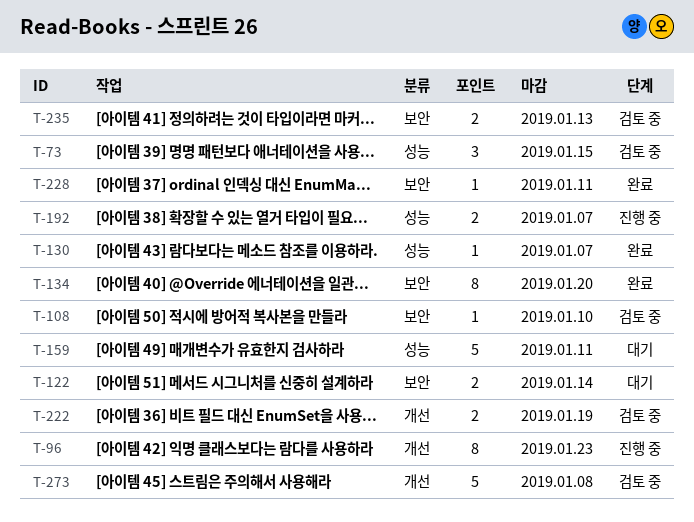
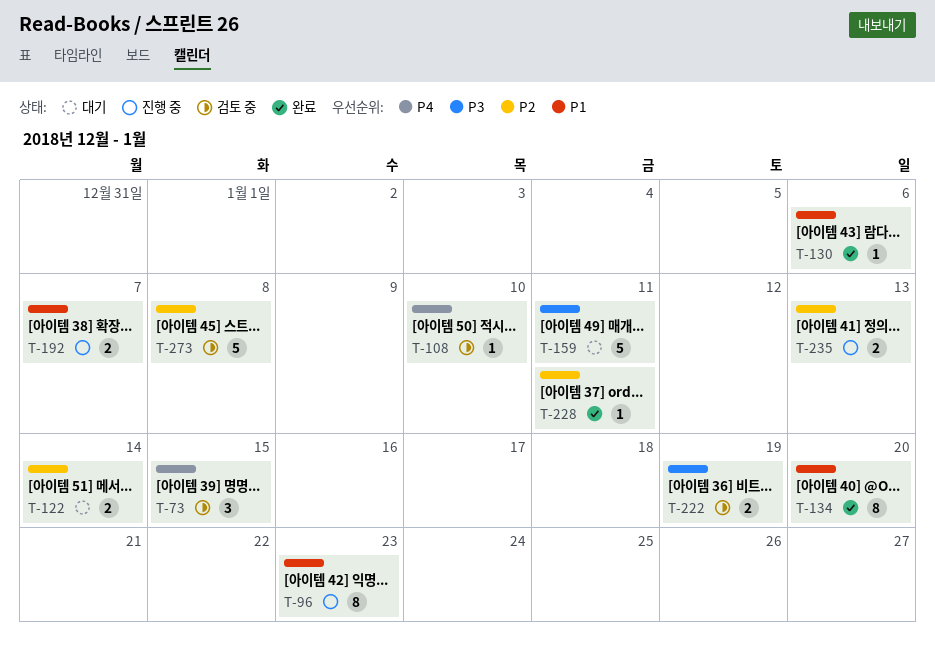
T-130, due: Jan 7 -> Jan 6
T-235, status: 검토 중 -> 진행 중

